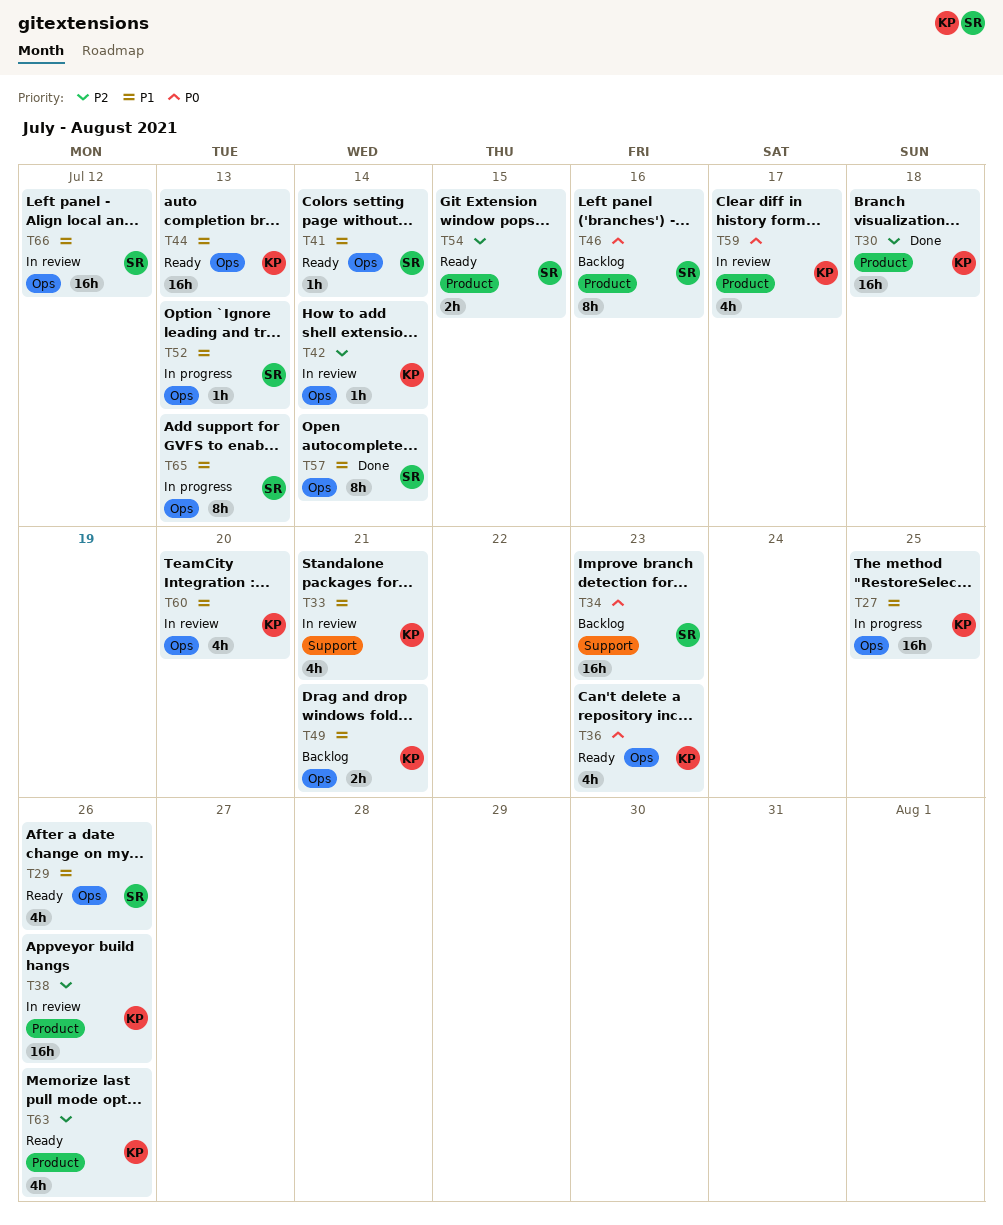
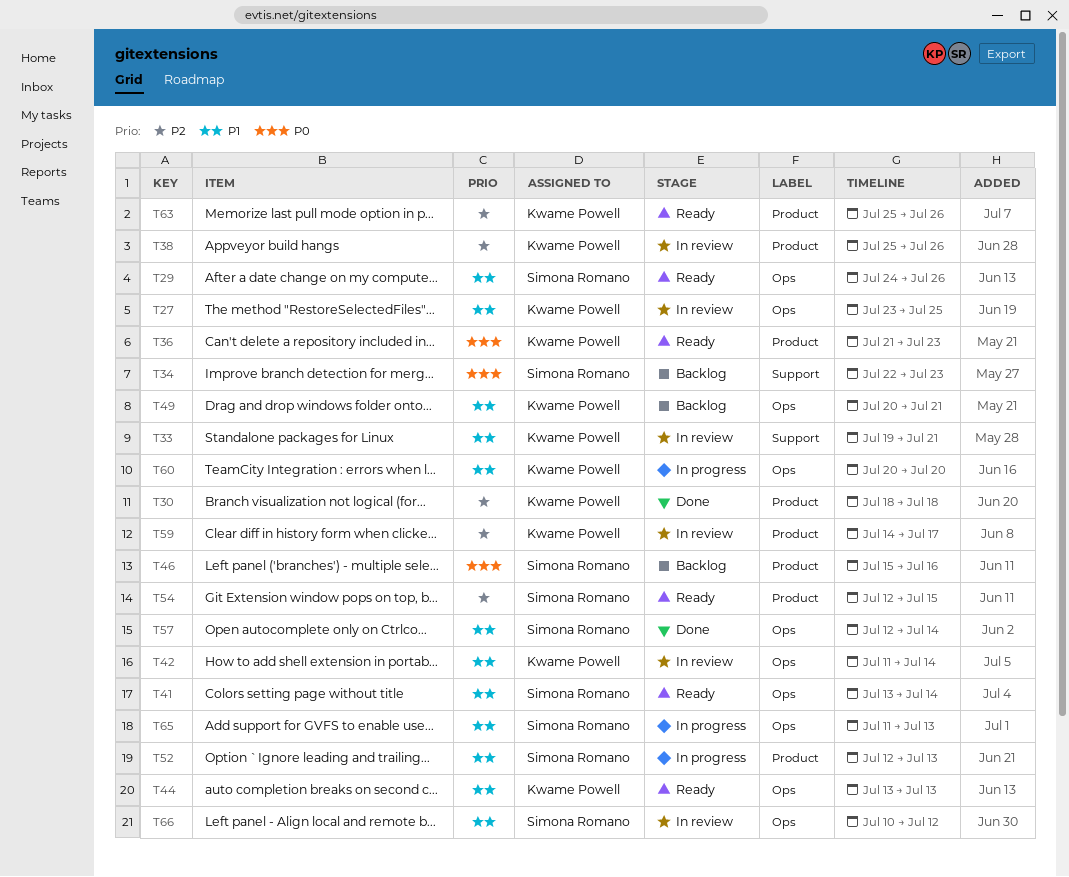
T27, status: In progress -> In review
T36, label: Ops -> Product
T42, priority: P2 -> P1
T52, label: Ops -> Product
T59, priority: P0 -> P2
T60, status: In review -> In progress

